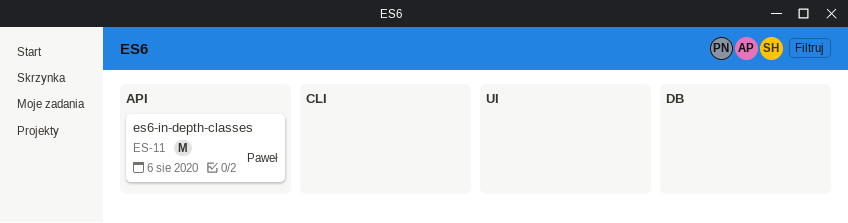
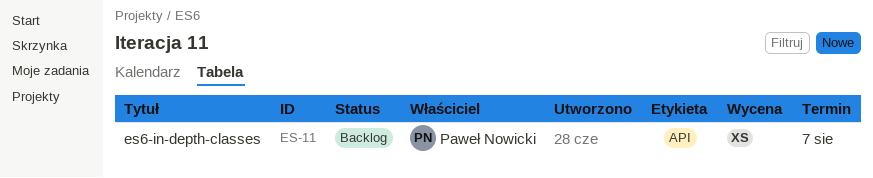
ES-11, estimate: M -> XS
ES-11, due: Aug 6 -> Aug 7

